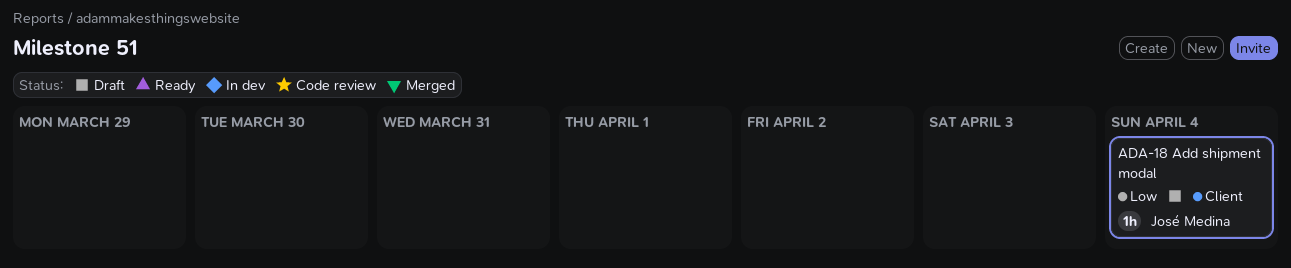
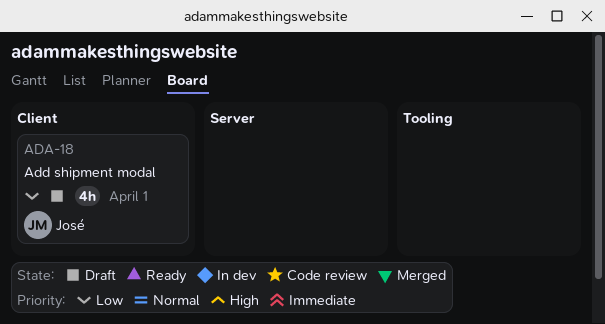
ADA-18, estimate: 1h -> 4h
ADA-18, due: Apr 4 -> Apr 1

